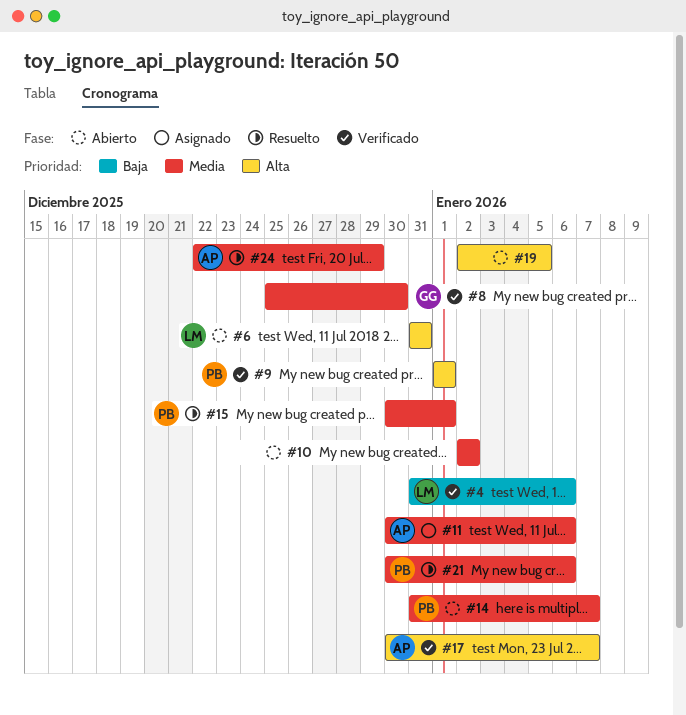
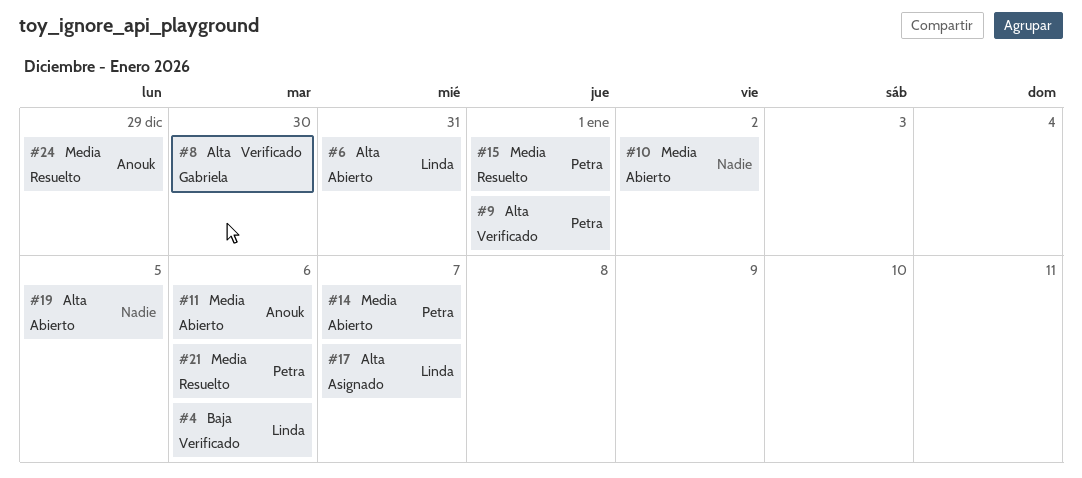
#8, priority: Media -> Alta
#11, status: Asignado -> Abierto
#17, status: Verificado -> Asignado
#17, owner: Anouk -> Linda

